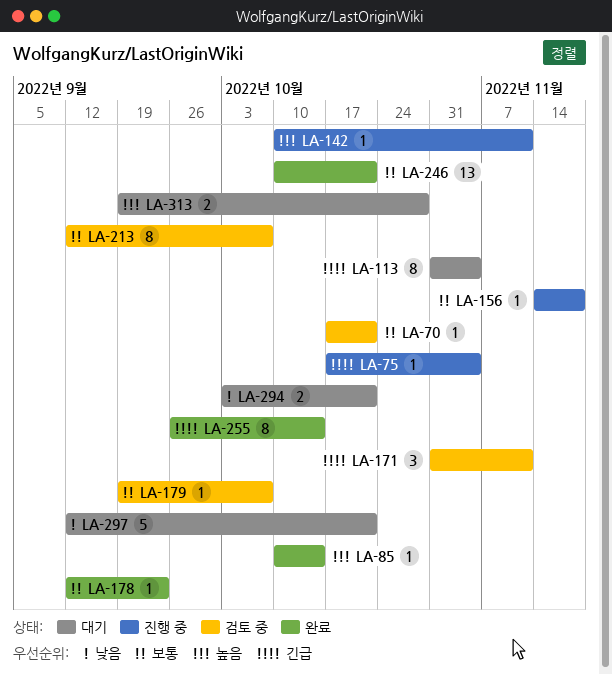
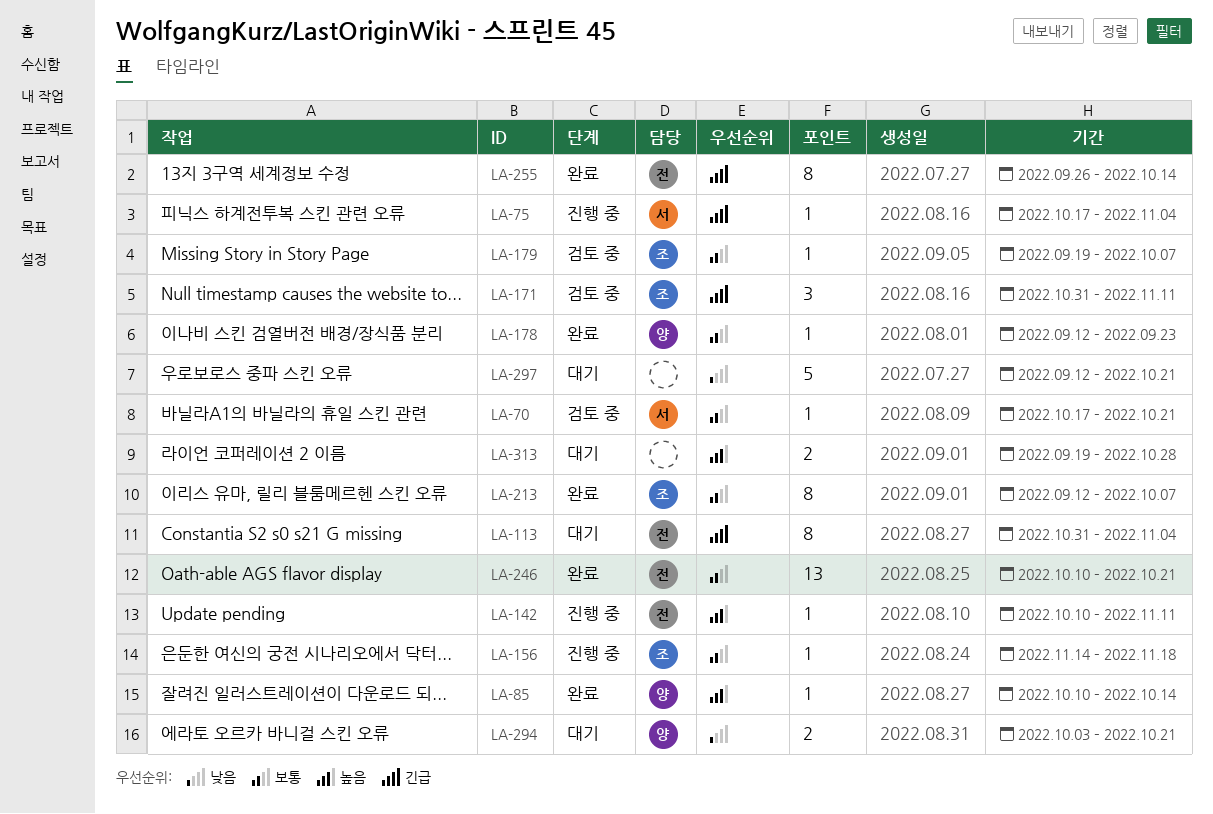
LA-213, status: 검토 중 -> 완료

